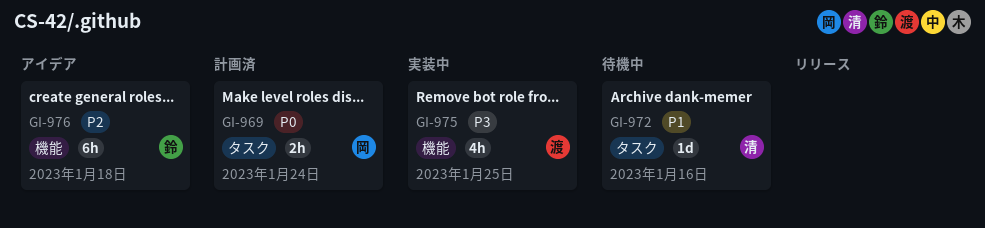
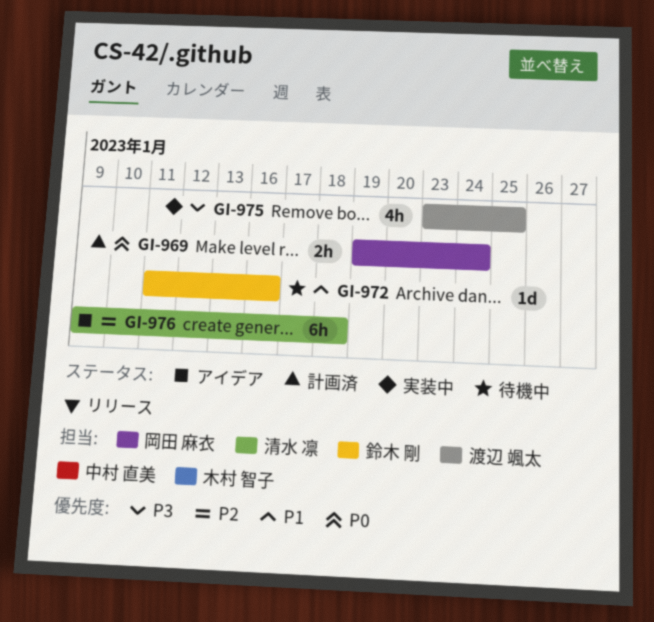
GI-972, owner: 清水 凛 -> 鈴木 剛
GI-976, owner: 鈴木 剛 -> 清水 凛

